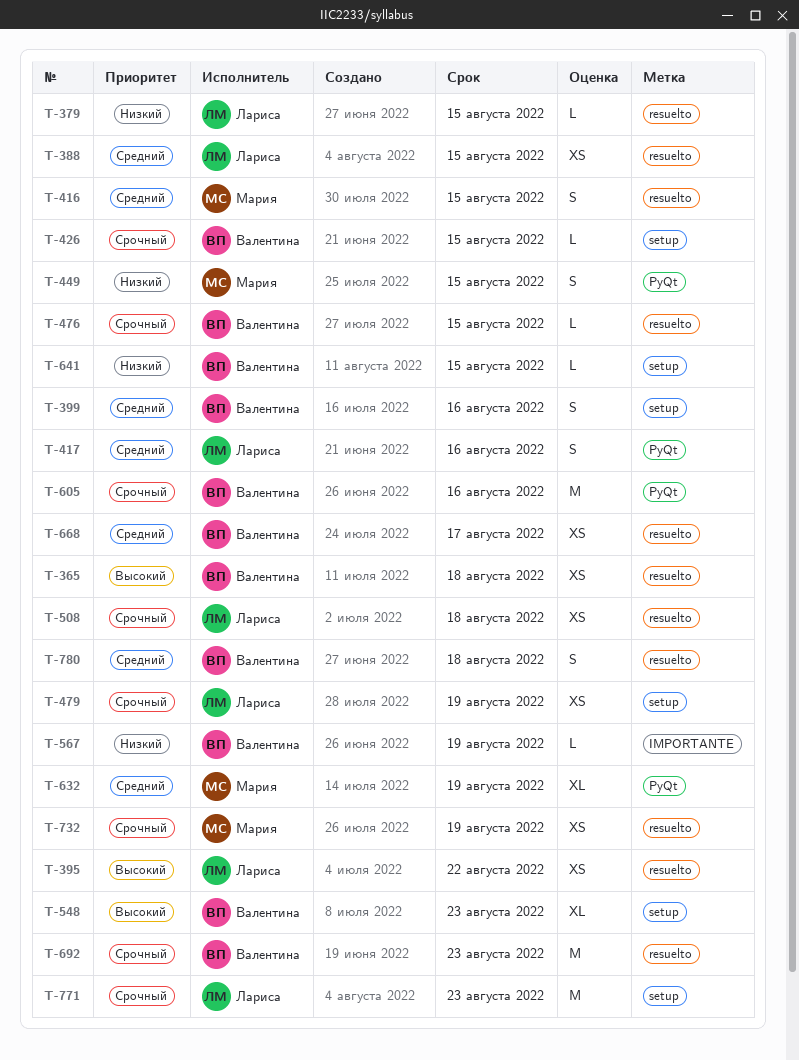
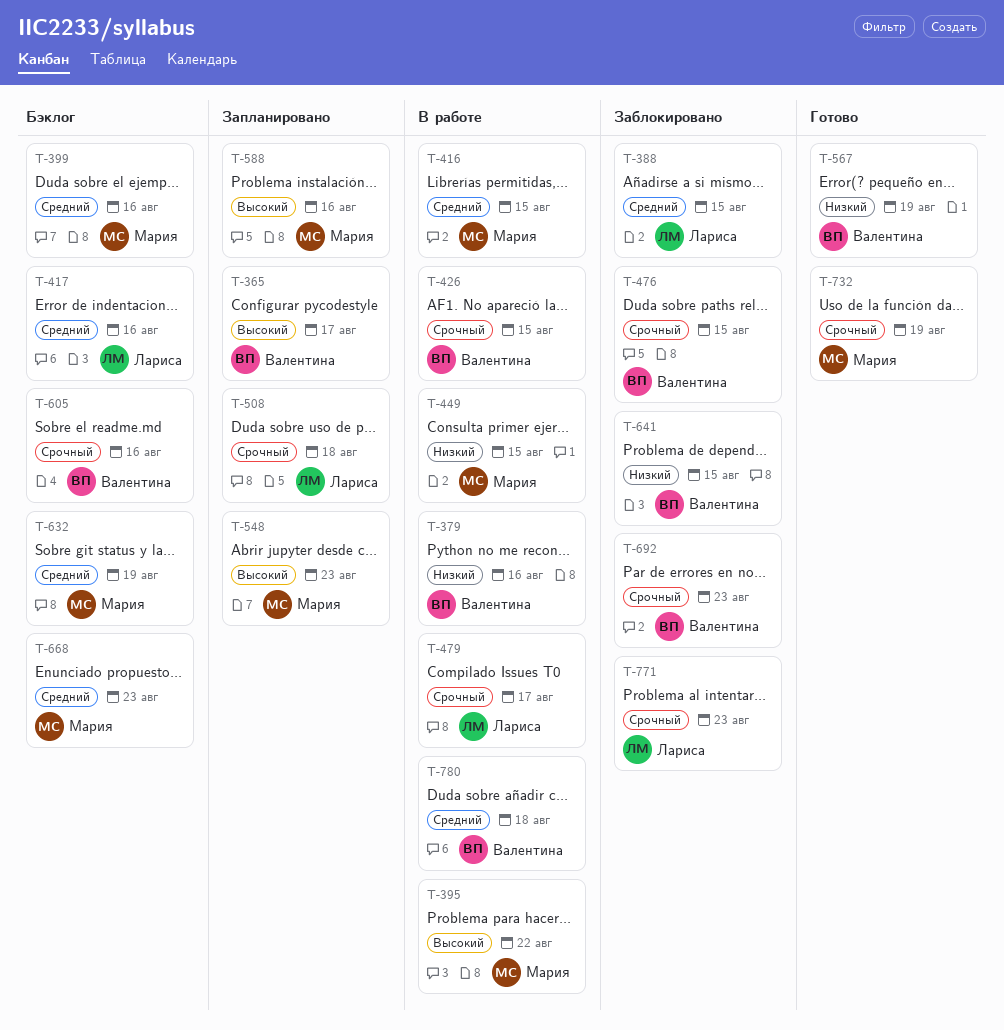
T-365, due: Aug 18 -> Aug 17
T-379, owner: Лариса -> Валентина
T-379, due: Aug 15 -> Aug 16
T-395, owner: Лариса -> Мария
T-399, owner: Валентина -> Мария
T-479, due: Aug 19 -> Aug 17
T-548, owner: Валентина -> Мария
T-588: none -> present
T-668, owner: Валентина -> Мария
T-668, due: Aug 17 -> Aug 23

